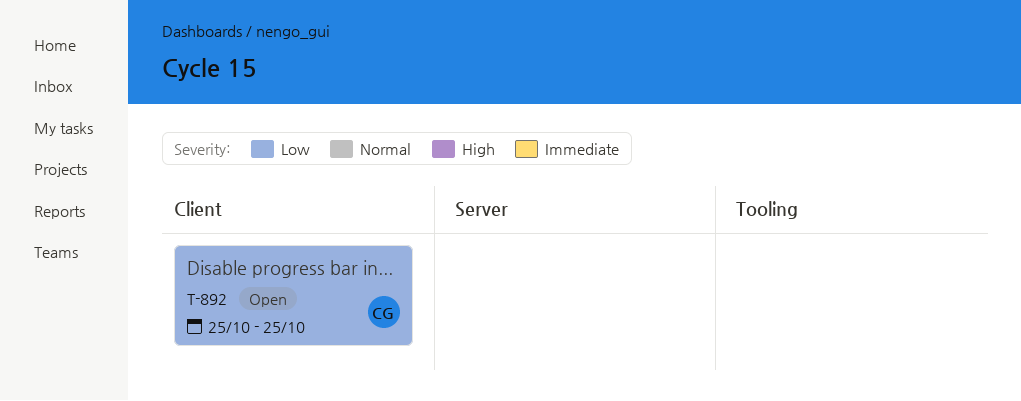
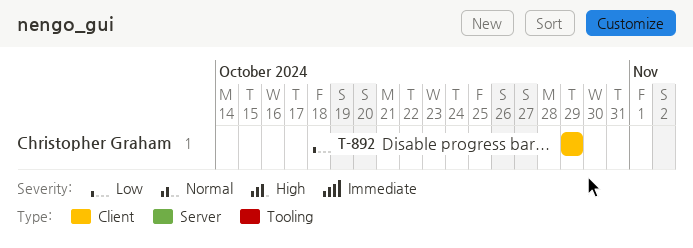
T-892, start: Oct 25 -> Oct 29
T-892, due: Oct 25 -> Oct 29

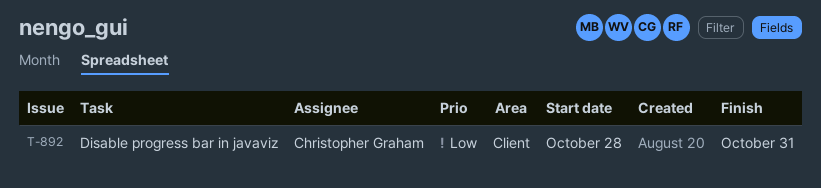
T-892, start: Oct 29 -> Oct 28
T-892, due: Oct 29 -> Oct 31

